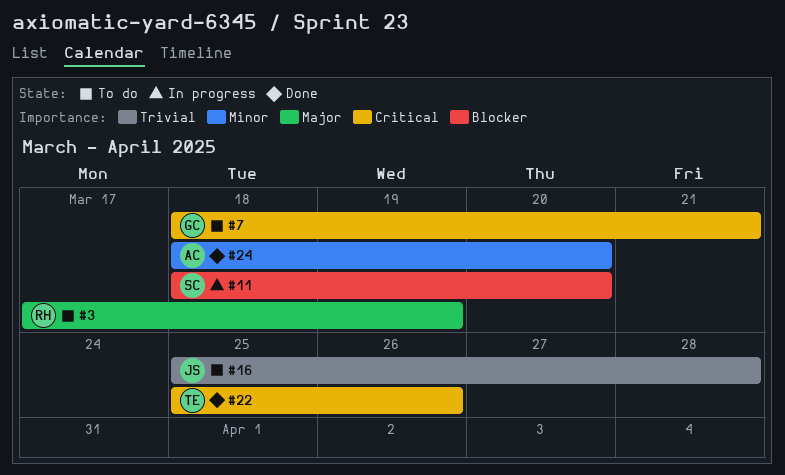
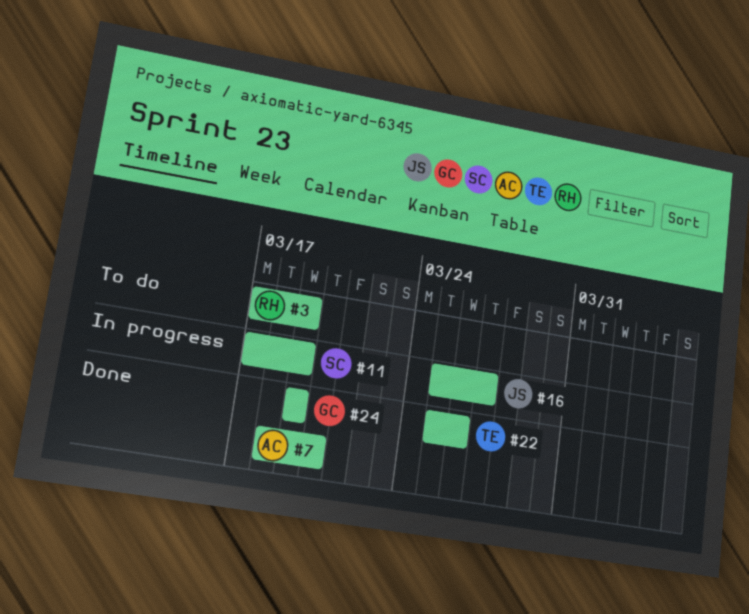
#7, status: To do -> Done
#7, owner: GC -> AC
#7, due: Mar 21 -> Mar 20
#11, start: Mar 18 -> Mar 17
#11, due: Mar 20 -> Mar 19
#16, status: To do -> In progress
#16, due: Mar 28 -> Mar 27
#24, owner: AC -> GC
#24, start: Mar 18 -> Mar 19
#24, due: Mar 20 -> Mar 19

